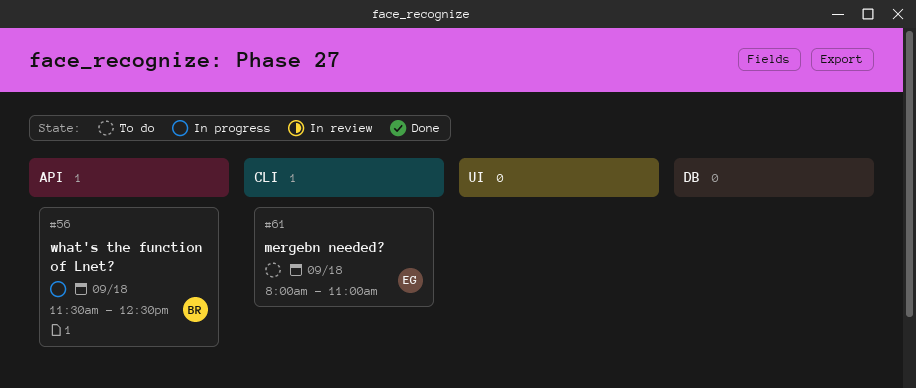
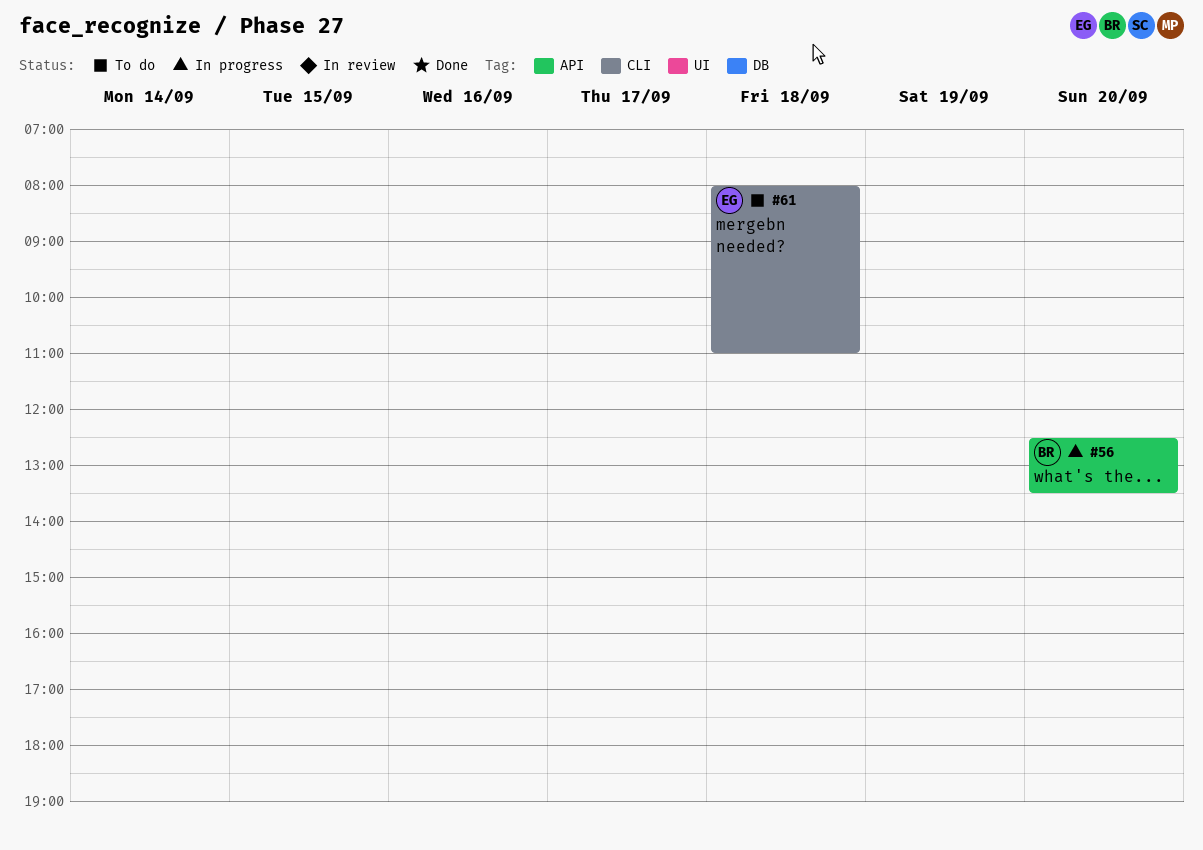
#56, day: Sep 18 -> Sep 20
#56, begins: 11:30 -> 12:30
#56, ends: 12:30 -> 13:30

